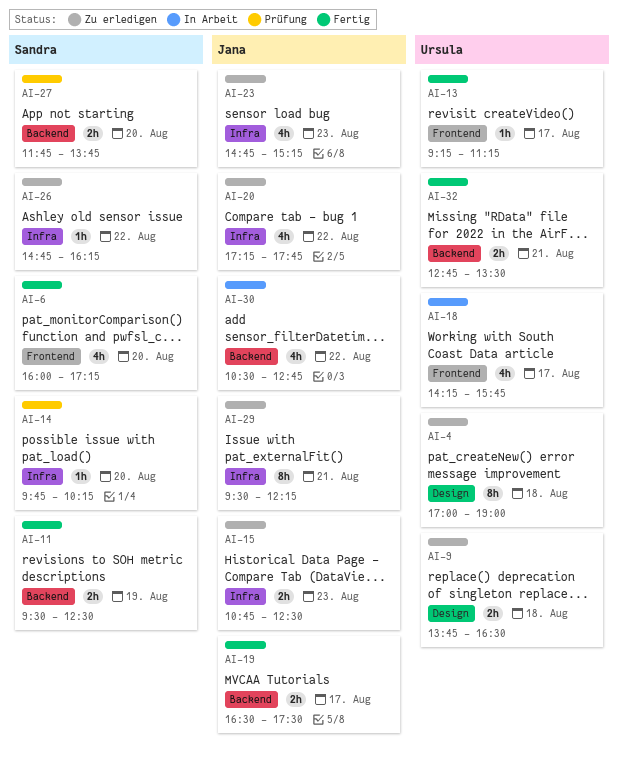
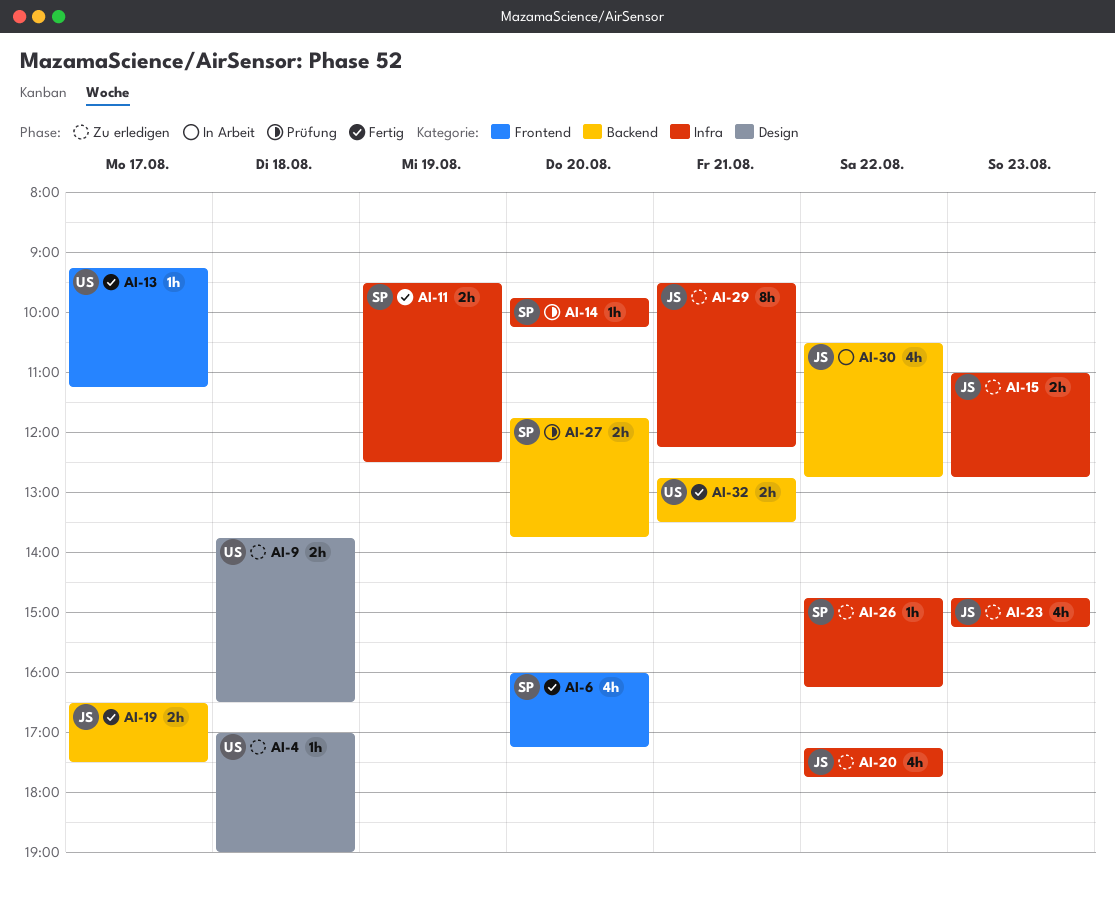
AI-4, estimate: 8h -> 1h
AI-11, label: Backend -> Infra
AI-15, begins: 10:45 -> 11:00
AI-15, ends: 12:30 -> 12:45
AI-18: present -> none

